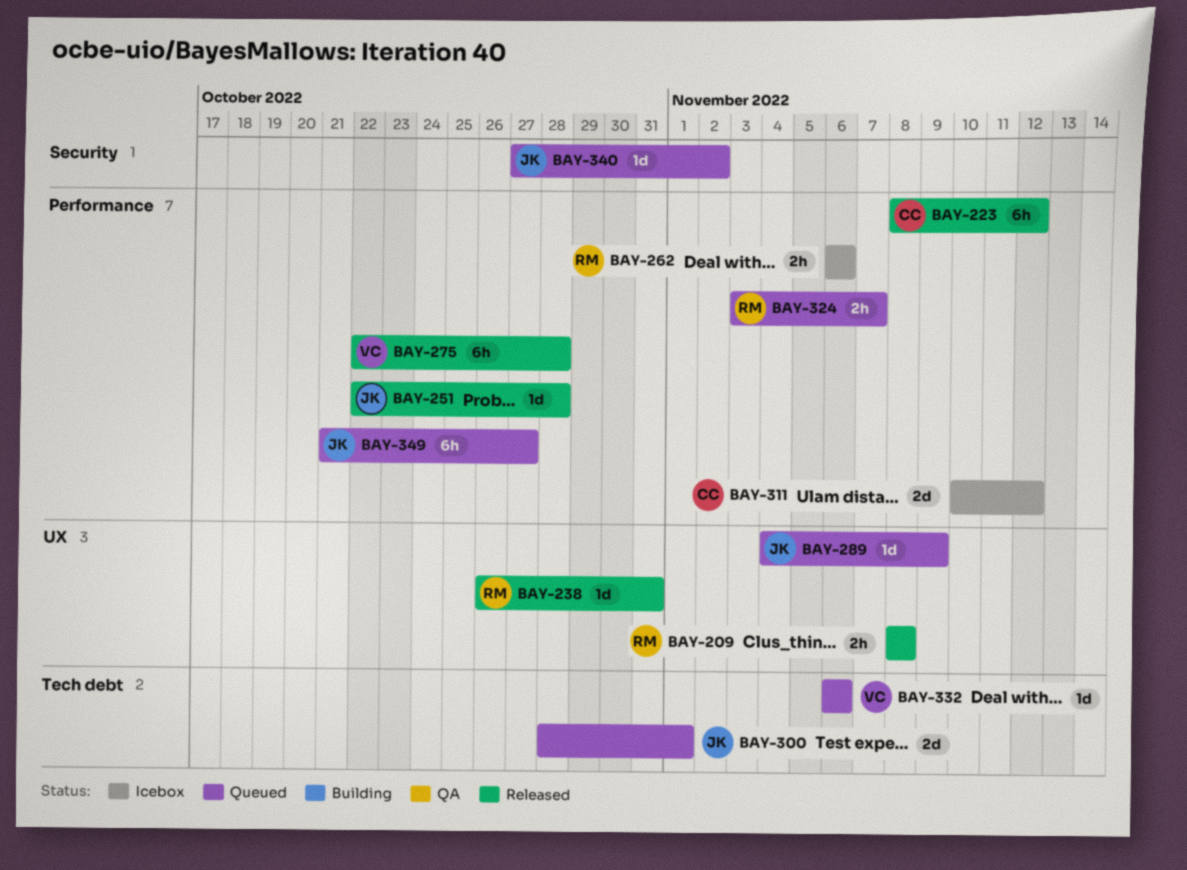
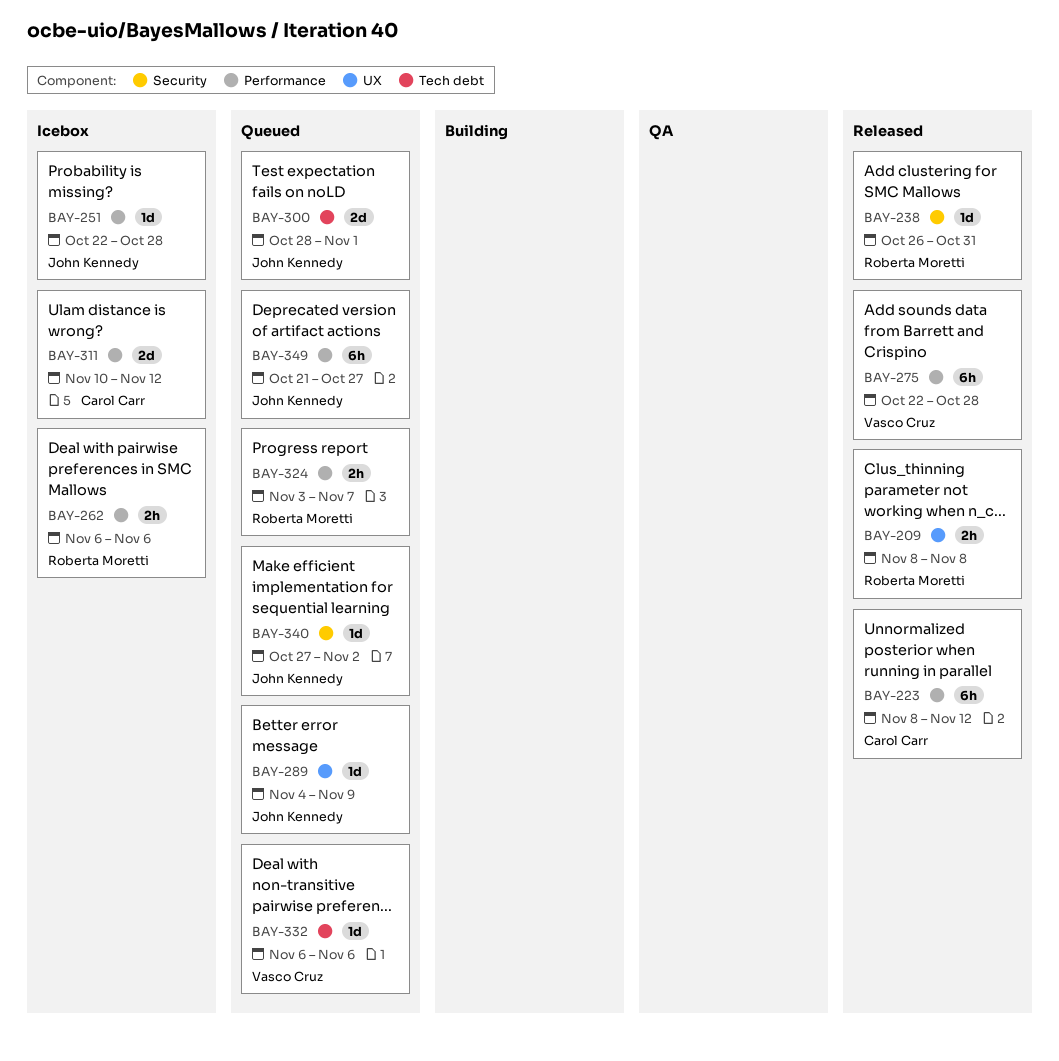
BAY-238, label: UX -> Security
BAY-251, status: Released -> Icebox

